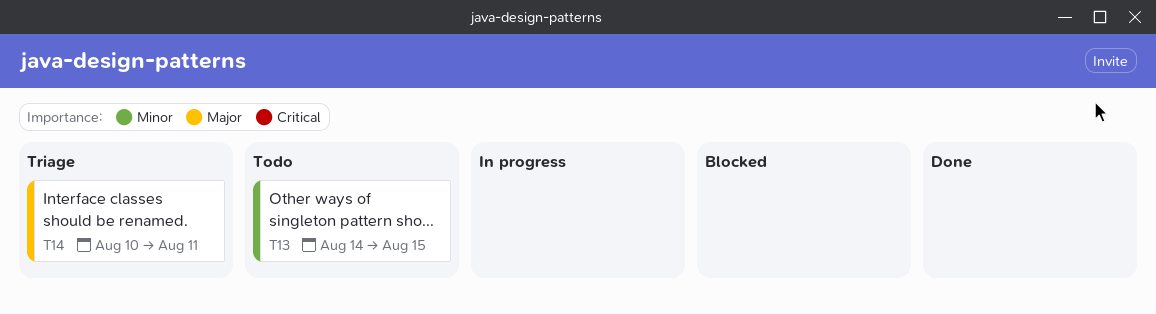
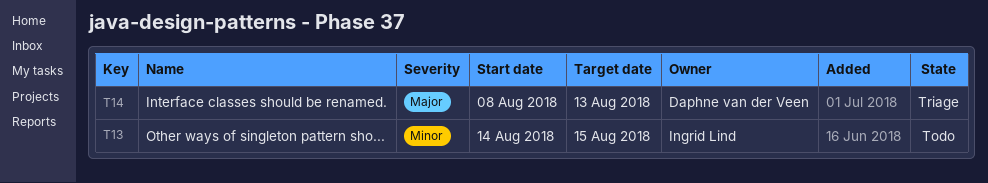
T14, start: Aug 10 -> Aug 8
T14, due: Aug 11 -> Aug 13

